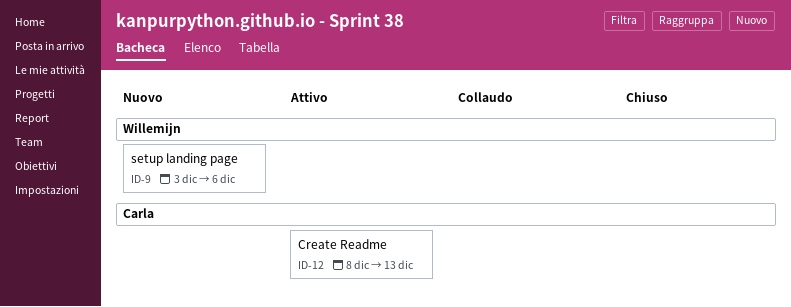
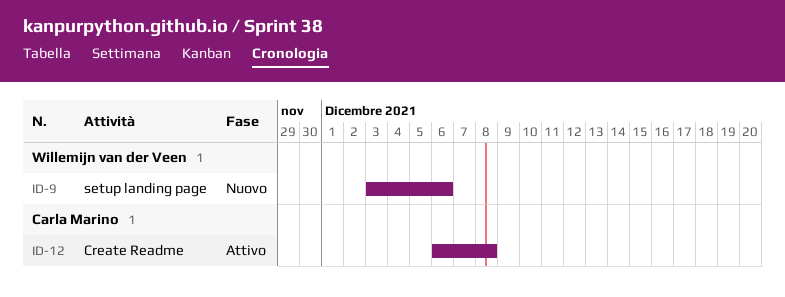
ID-12, start: Dec 8 -> Dec 6
ID-12, due: Dec 13 -> Dec 8

